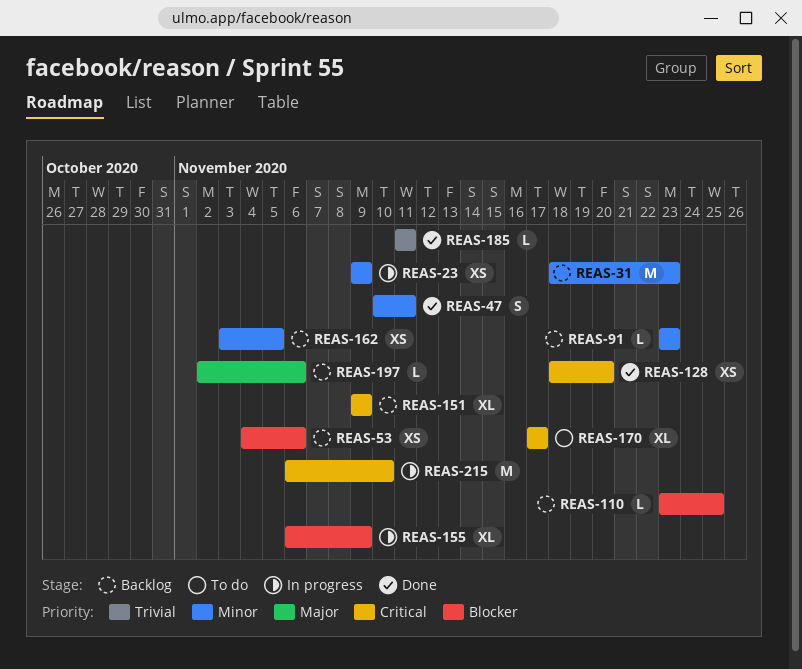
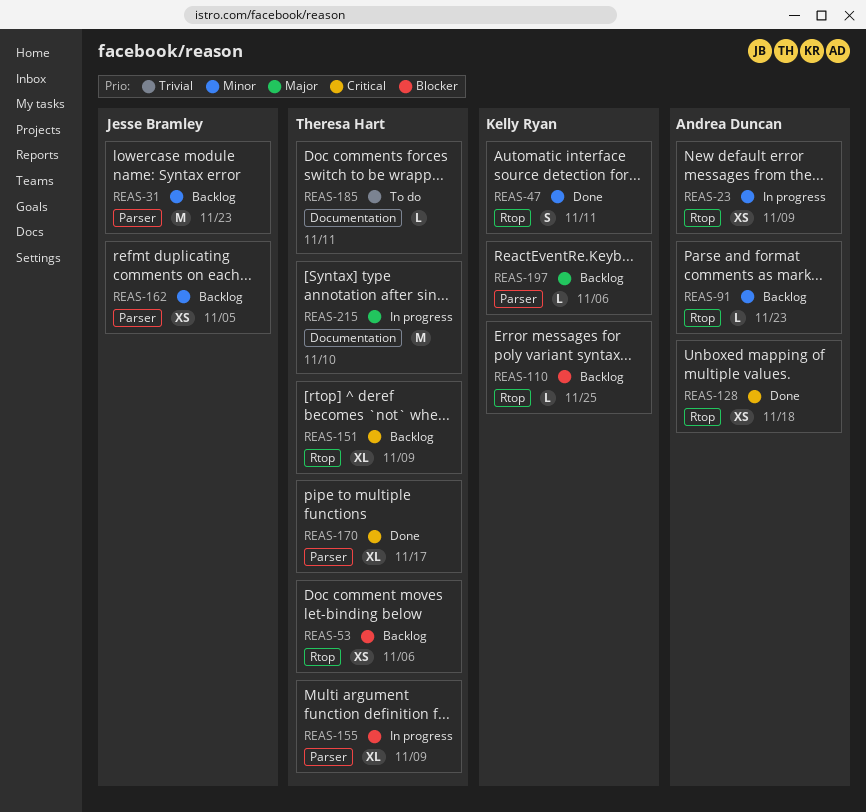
REAS-128, due: Nov 20 -> Nov 18
REAS-170, status: To do -> Done
REAS-185, status: Done -> To do
REAS-215, priority: Critical -> Major

